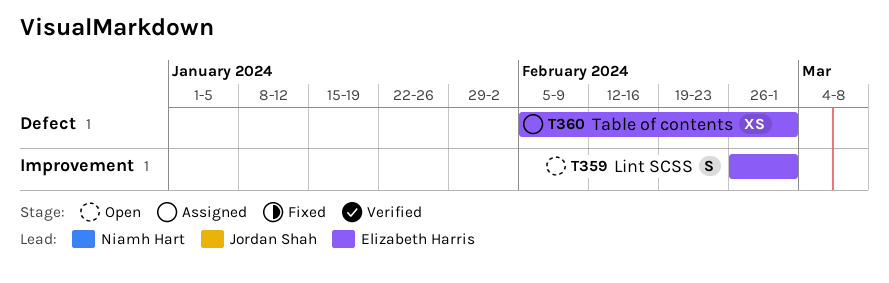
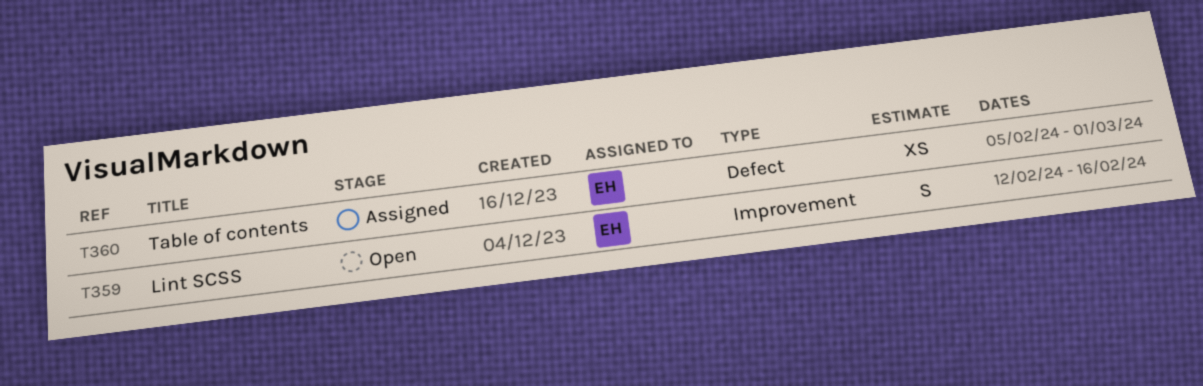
T359, start: Feb 26 -> Feb 12
T359, due: Mar 1 -> Feb 16

